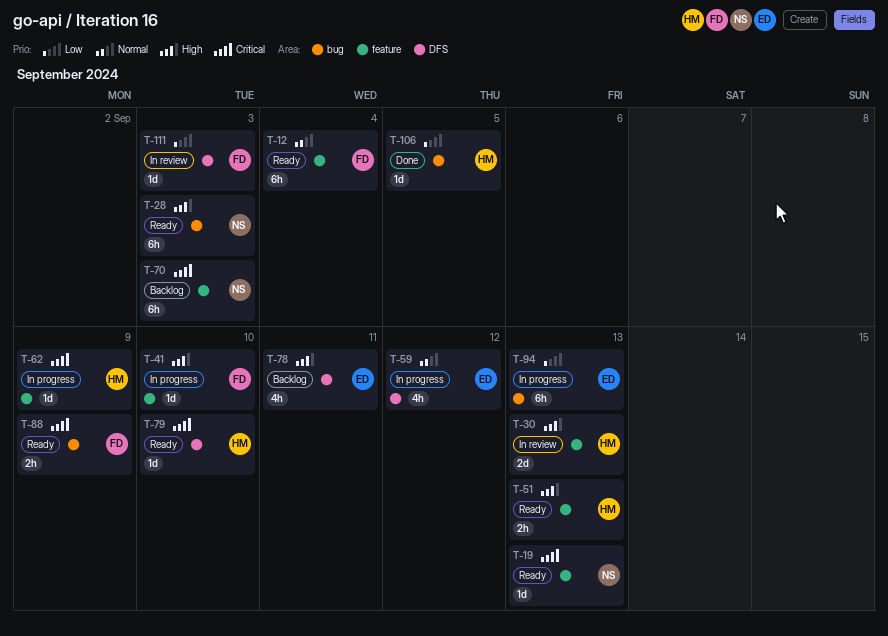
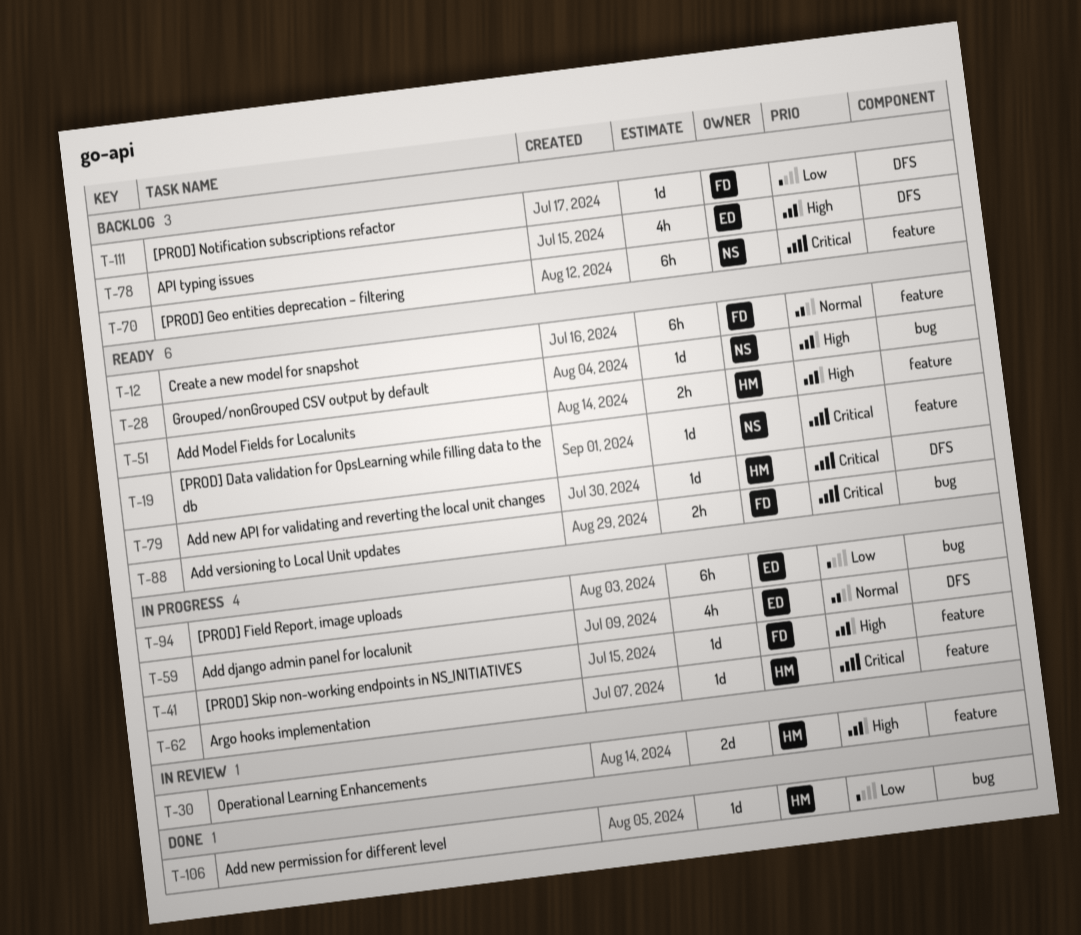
T-28, estimate: 6h -> 1d
T-111, status: In review -> Backlog

